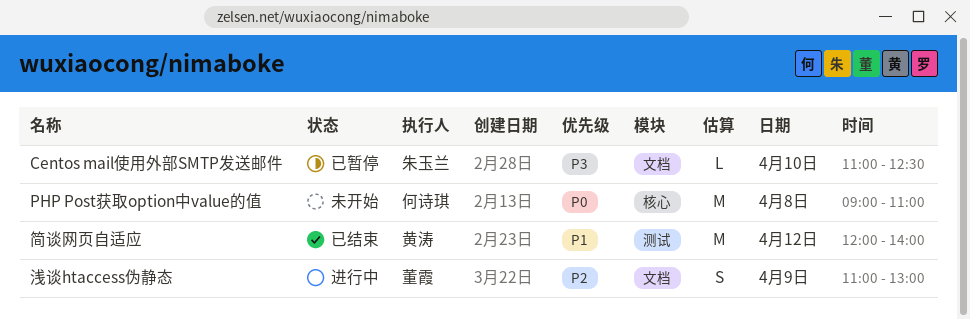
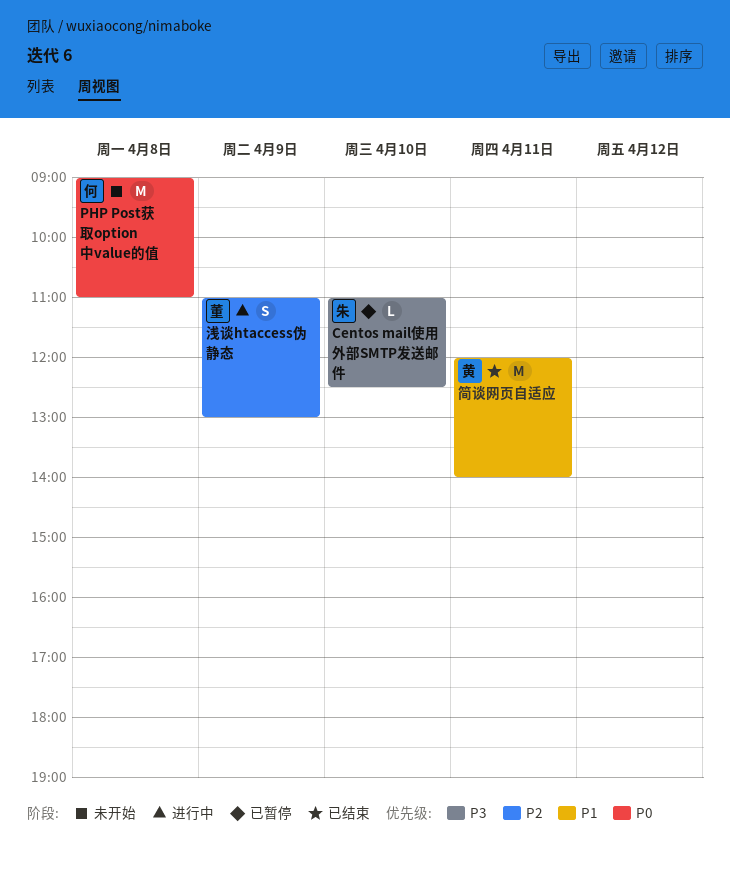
简谈网页自适应, day: Apr 12 -> Apr 11

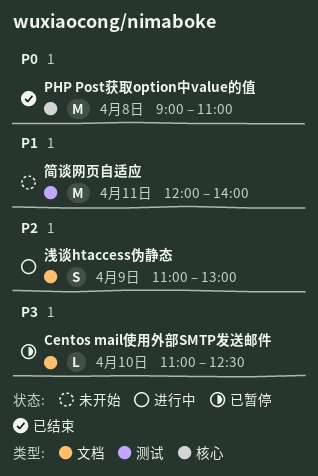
PHP Post获取option中value的值, status: 未开始 -> 已结束
简谈网页自适应, status: 已结束 -> 未开始

